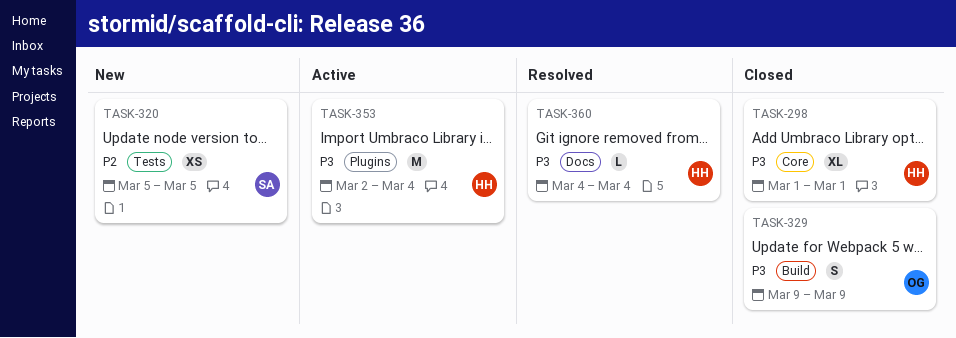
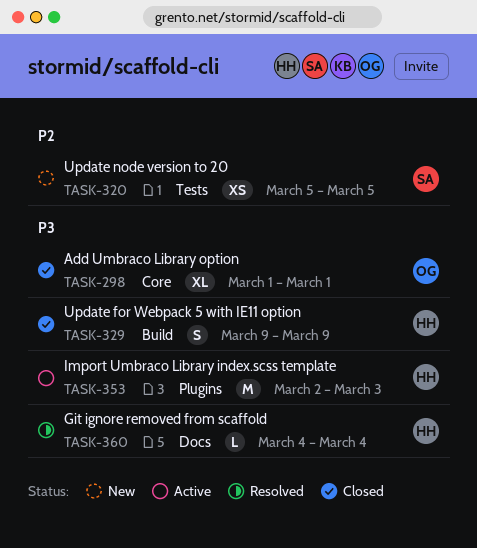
TASK-298, owner: HH -> OG
TASK-329, owner: OG -> HH
TASK-353, due: Mar 4 -> Mar 3

